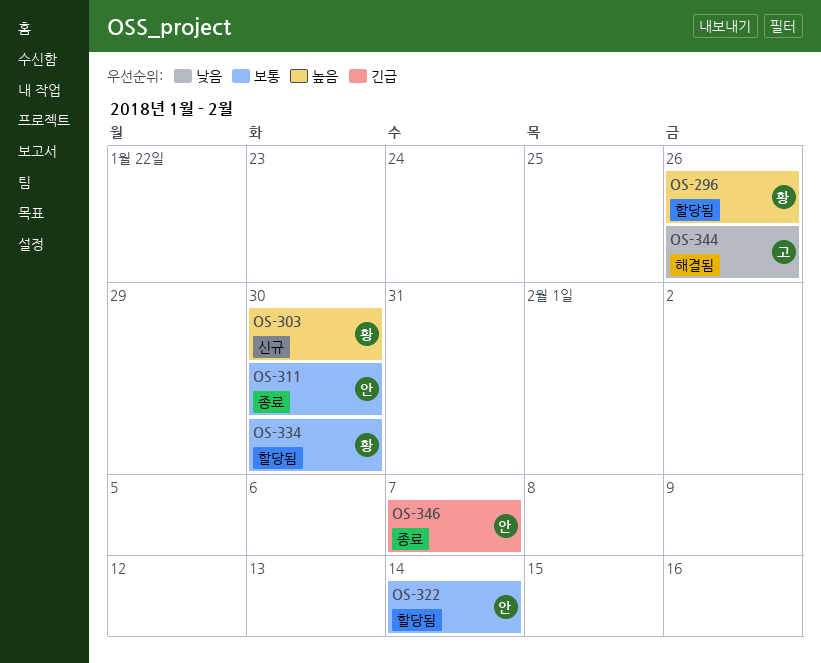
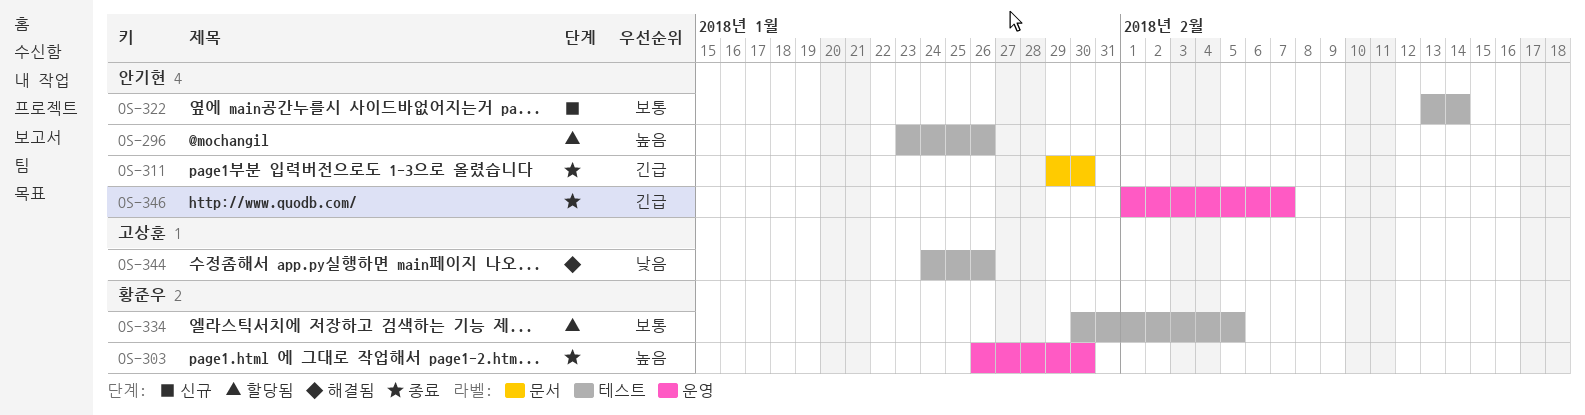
OS-296, owner: 황준우 -> 안기현
OS-303, status: 신규 -> 종료
OS-311, priority: 보통 -> 긴급
OS-322, status: 할당됨 -> 신규
OS-334, due: Jan 30 -> Feb 5

